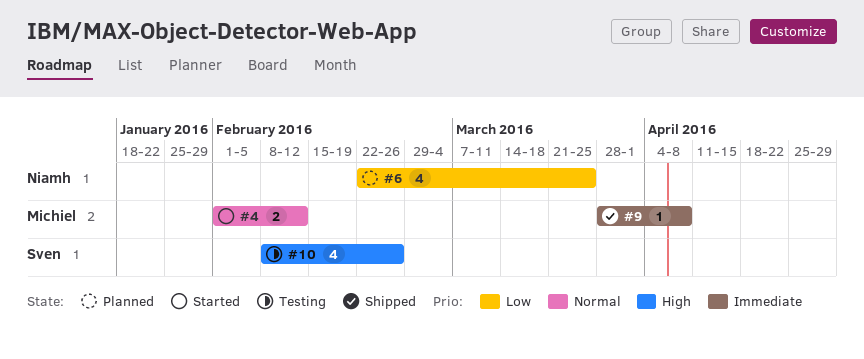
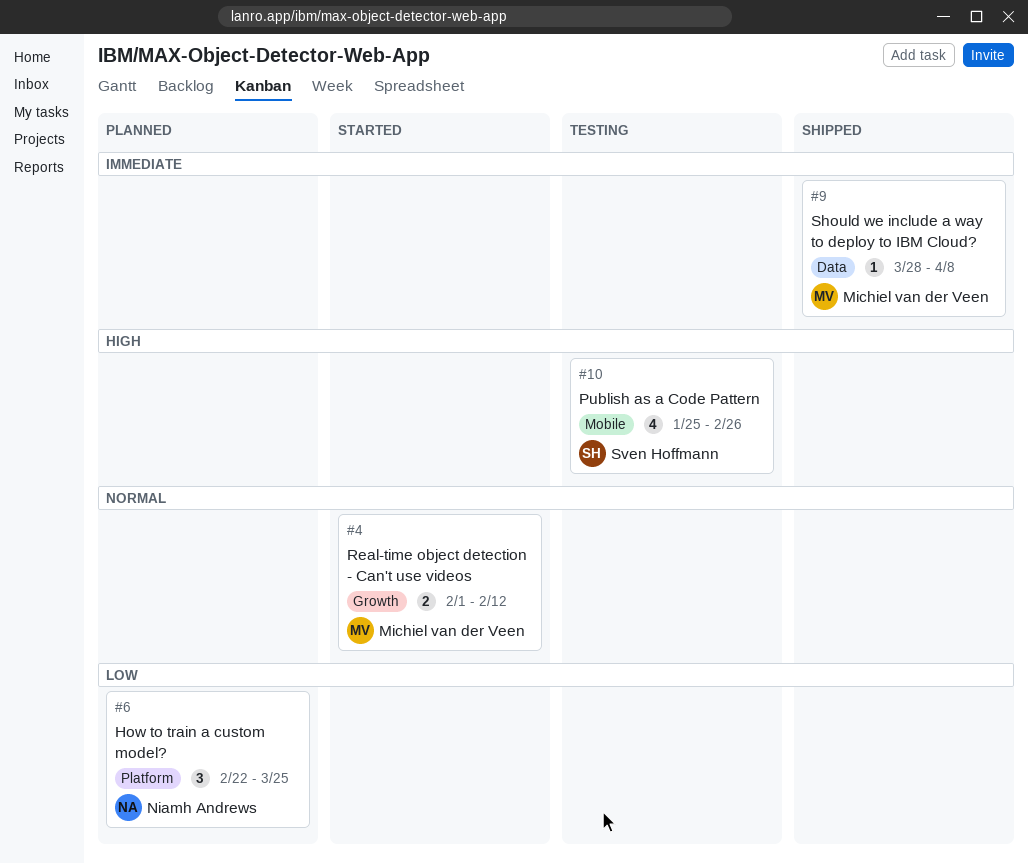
#6, estimate: 4 -> 3
#10, start: Feb 8 -> Jan 25

